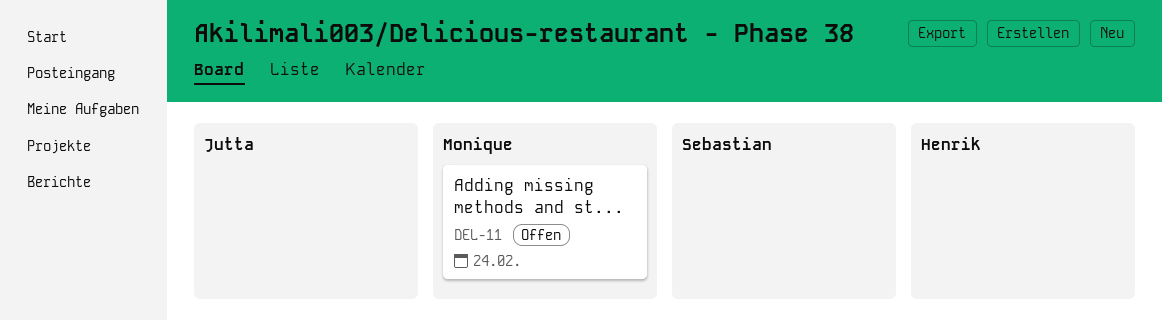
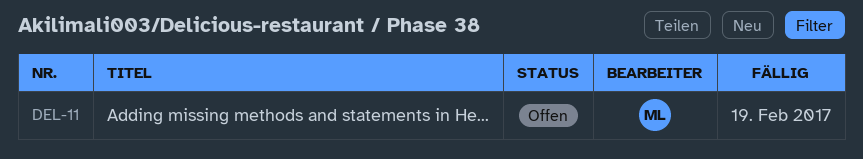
DEL-11, due: Feb 24 -> Feb 19

